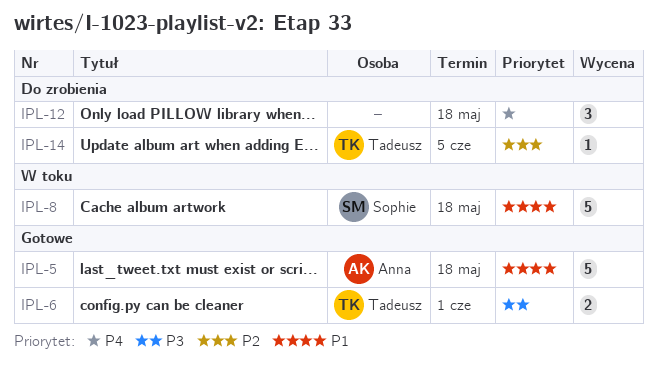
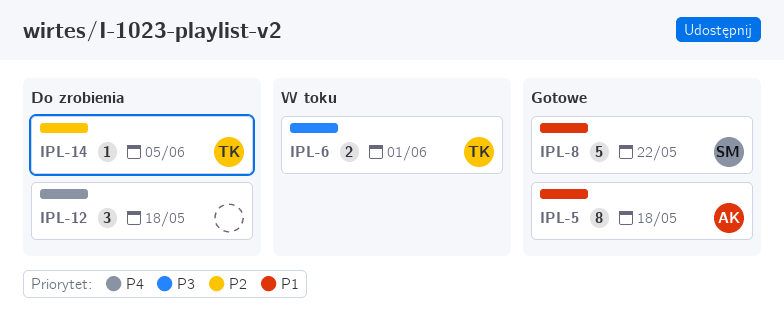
IPL-5, estimate: 5 -> 8
IPL-6, status: Gotowe -> W toku
IPL-8, status: W toku -> Gotowe
IPL-8, due: May 18 -> May 22

